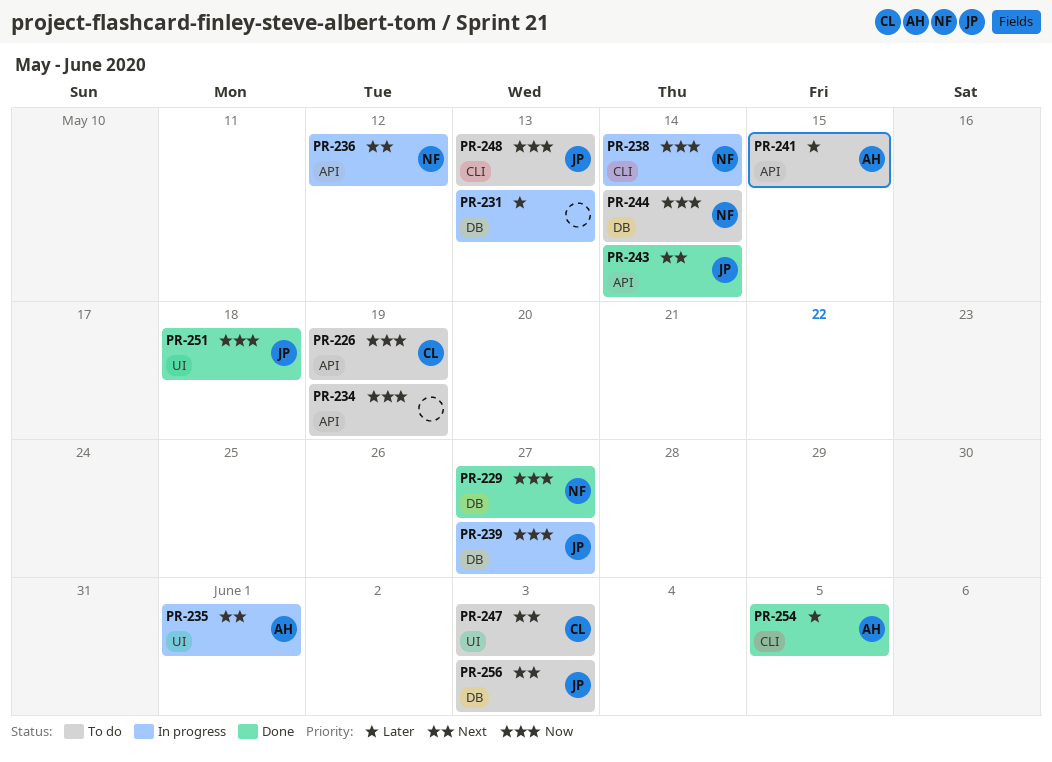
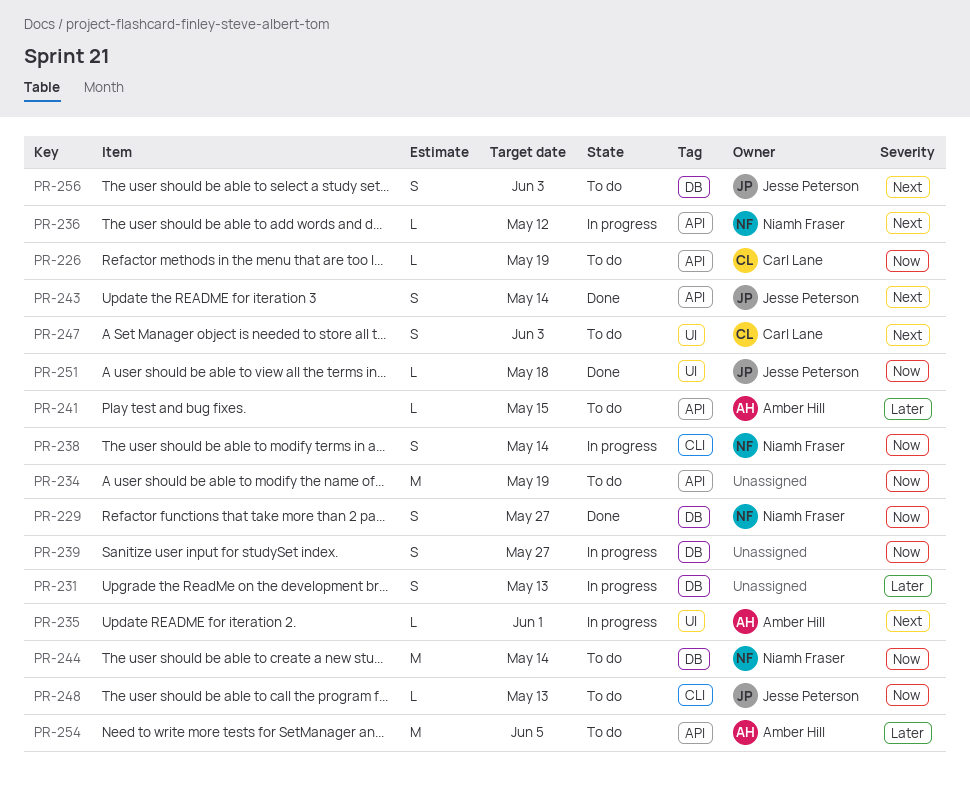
PR-239, owner: Jesse Peterson -> none
PR-254, status: Done -> To do
PR-254, label: CLI -> API

